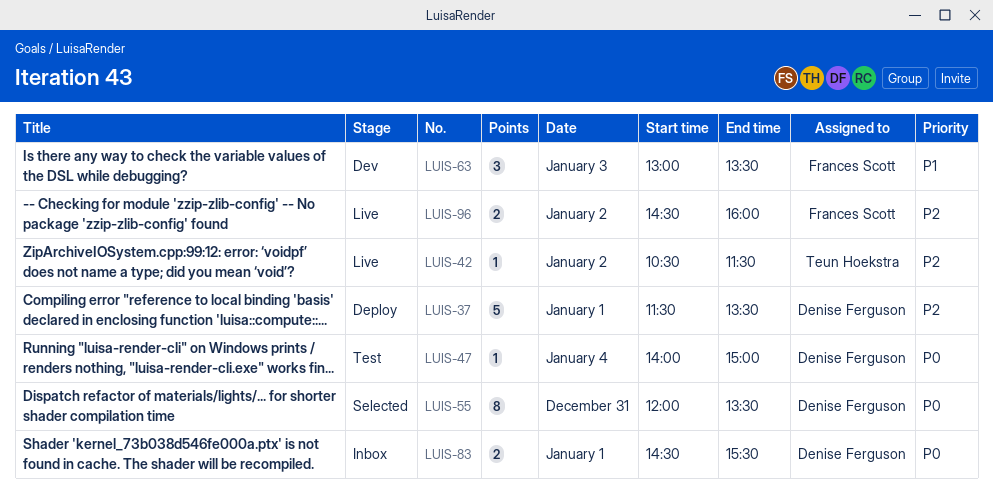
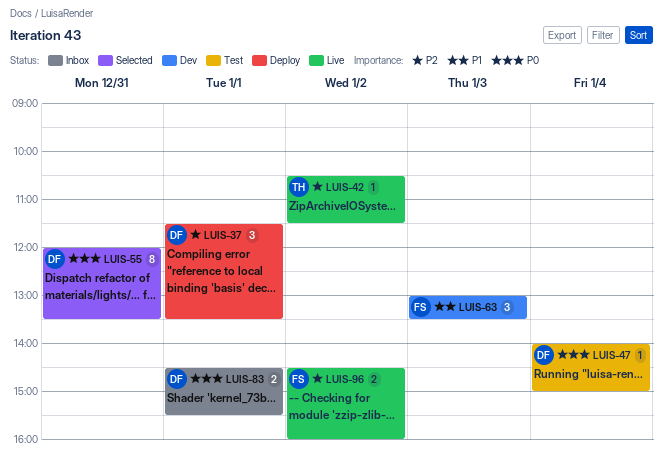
LUIS-37, estimate: 5 -> 3

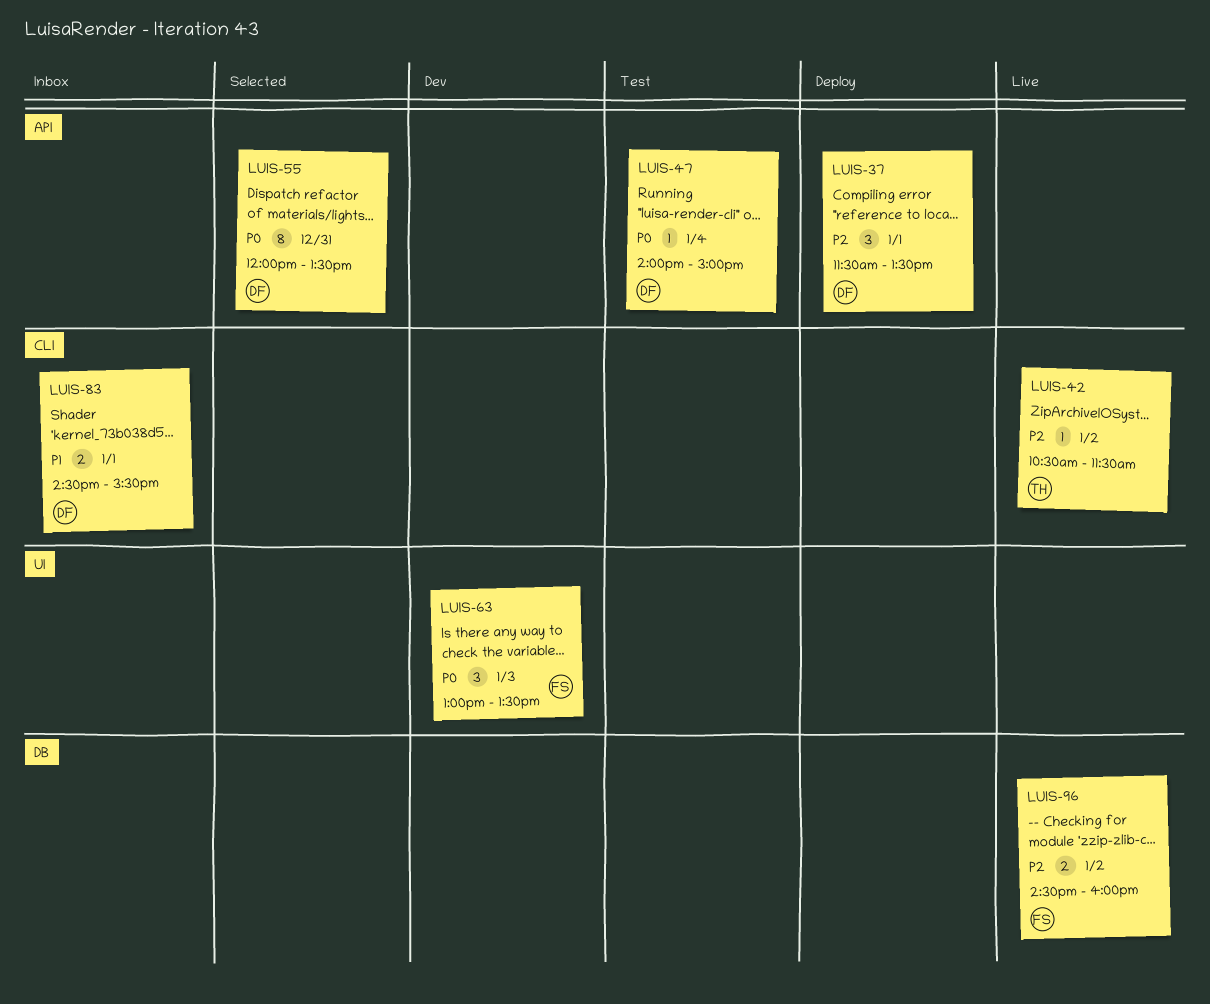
LUIS-63, priority: P1 -> P0
LUIS-83, priority: P0 -> P1

